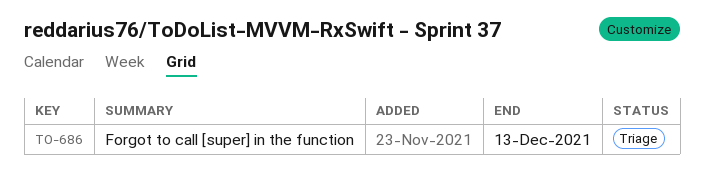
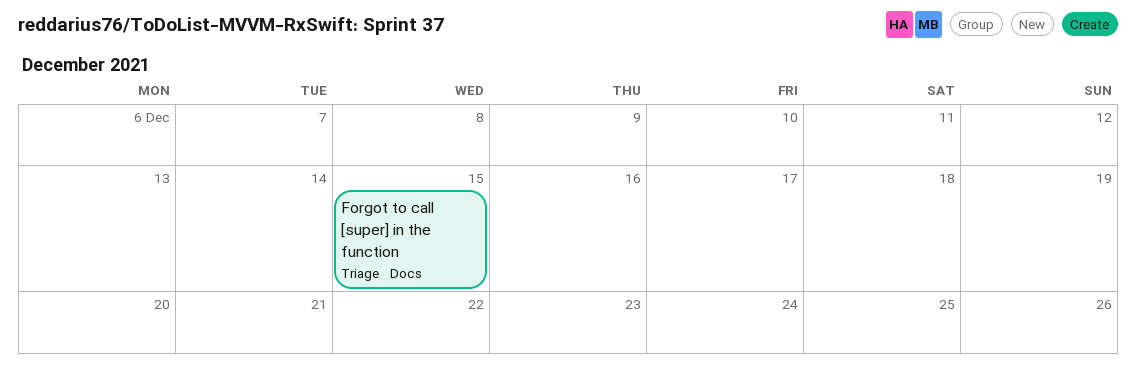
Forgot to call [super] in the function, due: Dec 13 -> Dec 15

